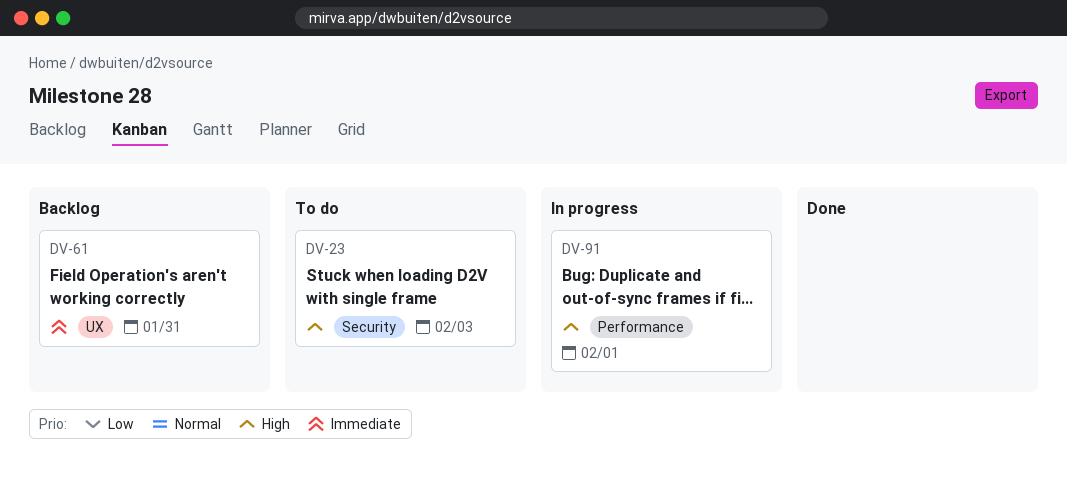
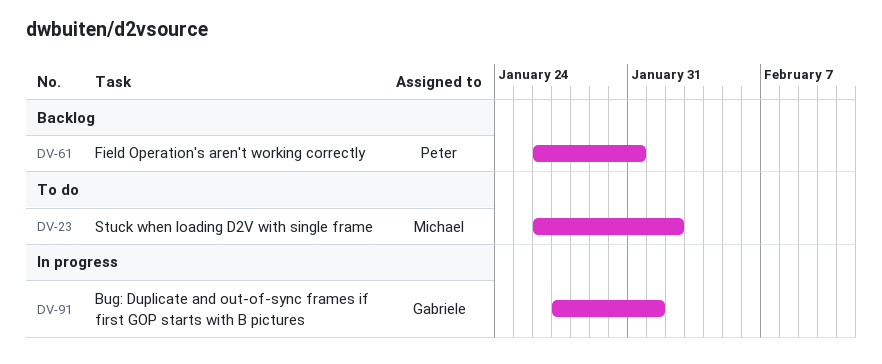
DV-23, due: Feb 3 -> Feb 2

